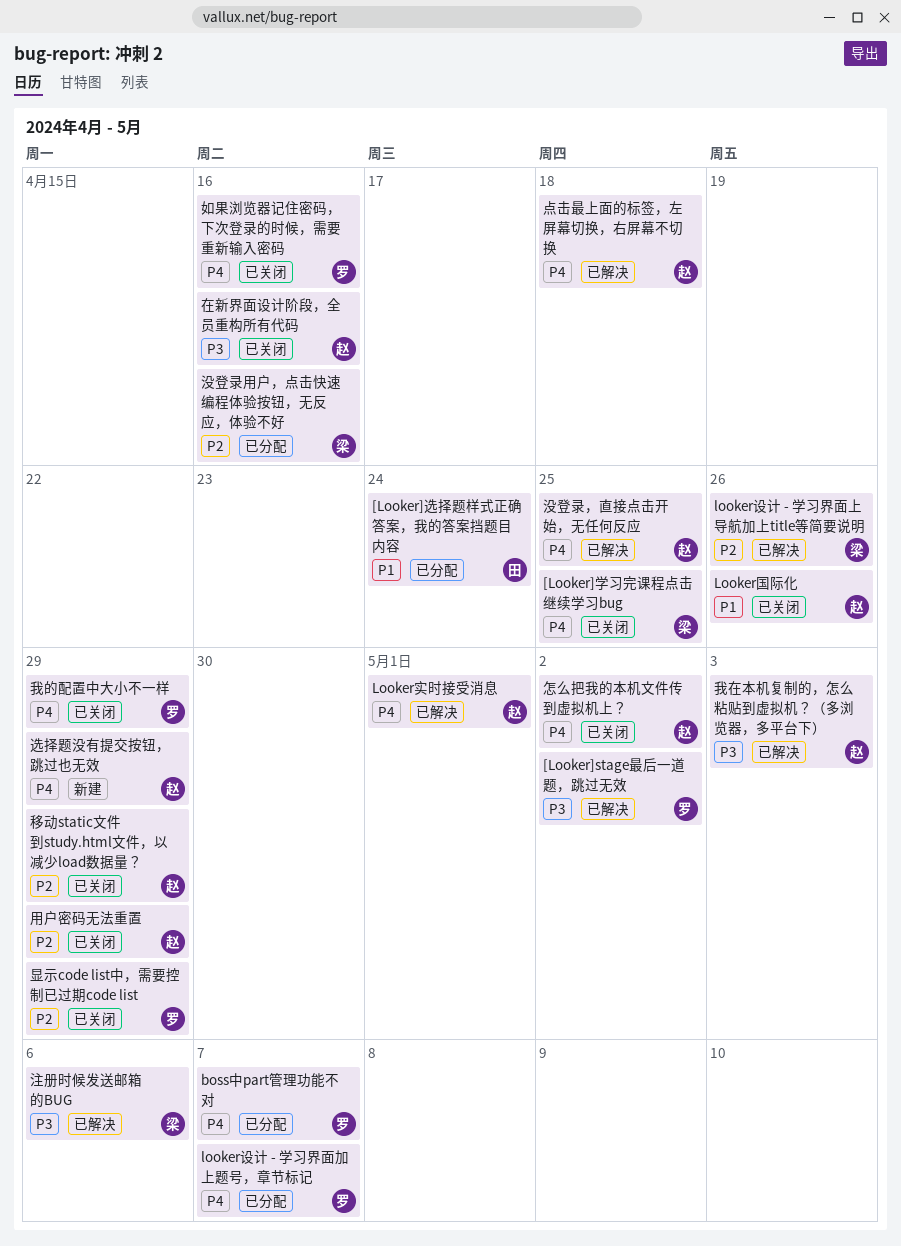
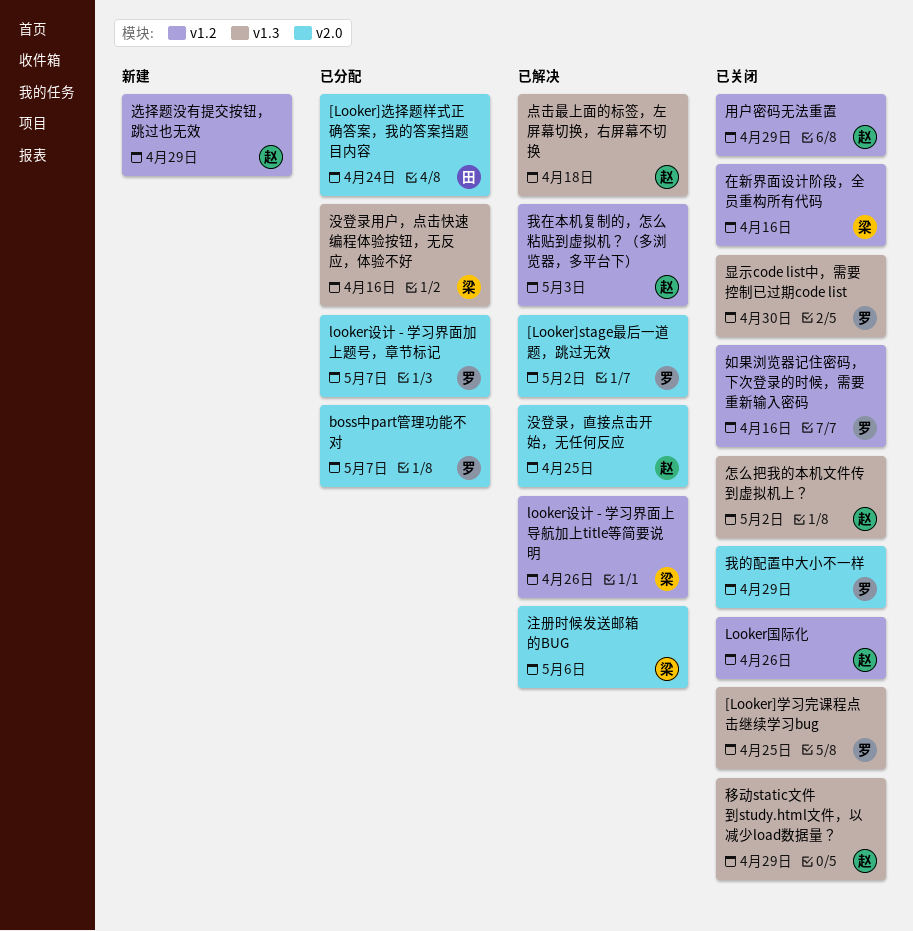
[Looker]学习完课程点击继续学习bug, owner: 梁 -> 罗
Looker实时接受消息: present -> none
在新界面设计阶段，全员重构所有代码, owner: 赵 -> 梁
显示code list中，需要控制已过期code list, due: Apr 29 -> Apr 30

